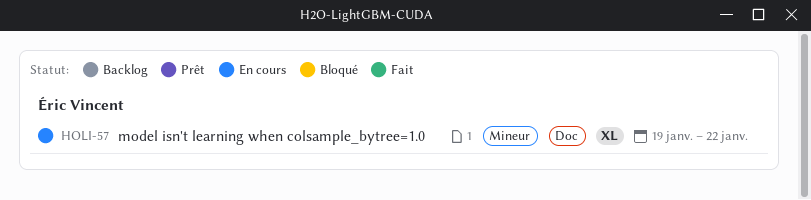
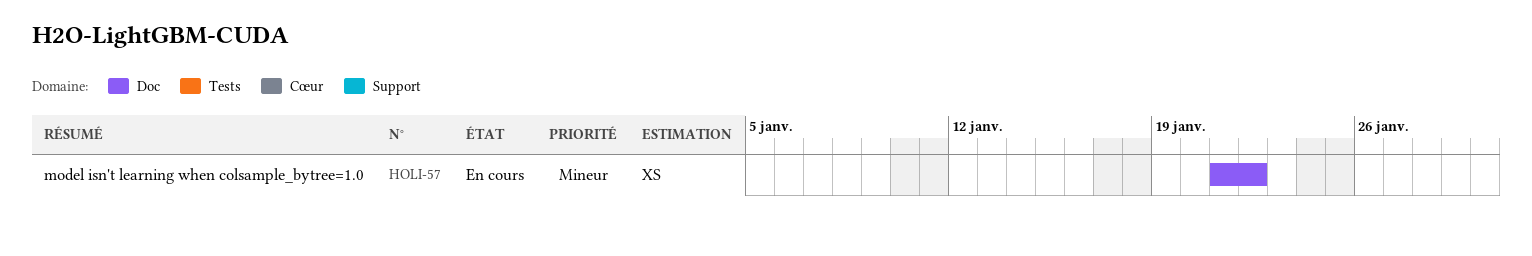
HOLI-57, estimate: XL -> XS
HOLI-57, start: Jan 19 -> Jan 21

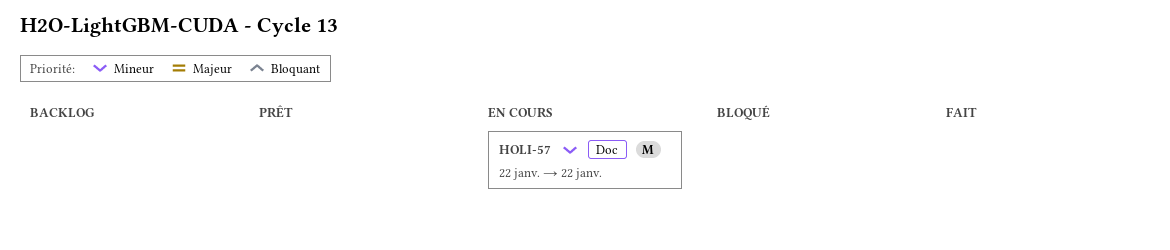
HOLI-57, estimate: XS -> M
HOLI-57, start: Jan 21 -> Jan 22

